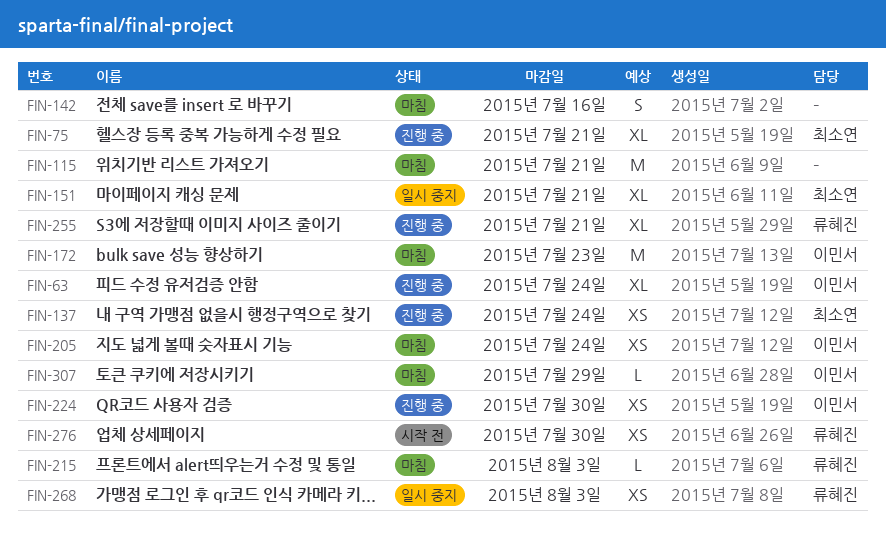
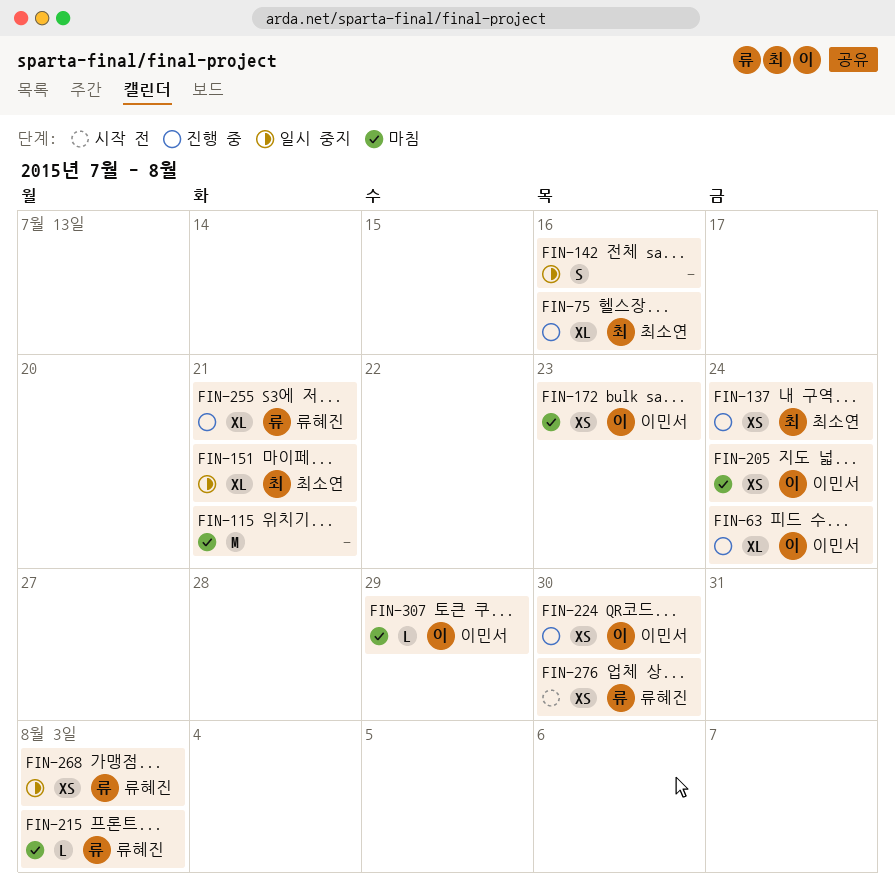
FIN-75, due: Jul 21 -> Jul 16
FIN-142, status: 마침 -> 일시 중지
FIN-172, estimate: M -> XS

